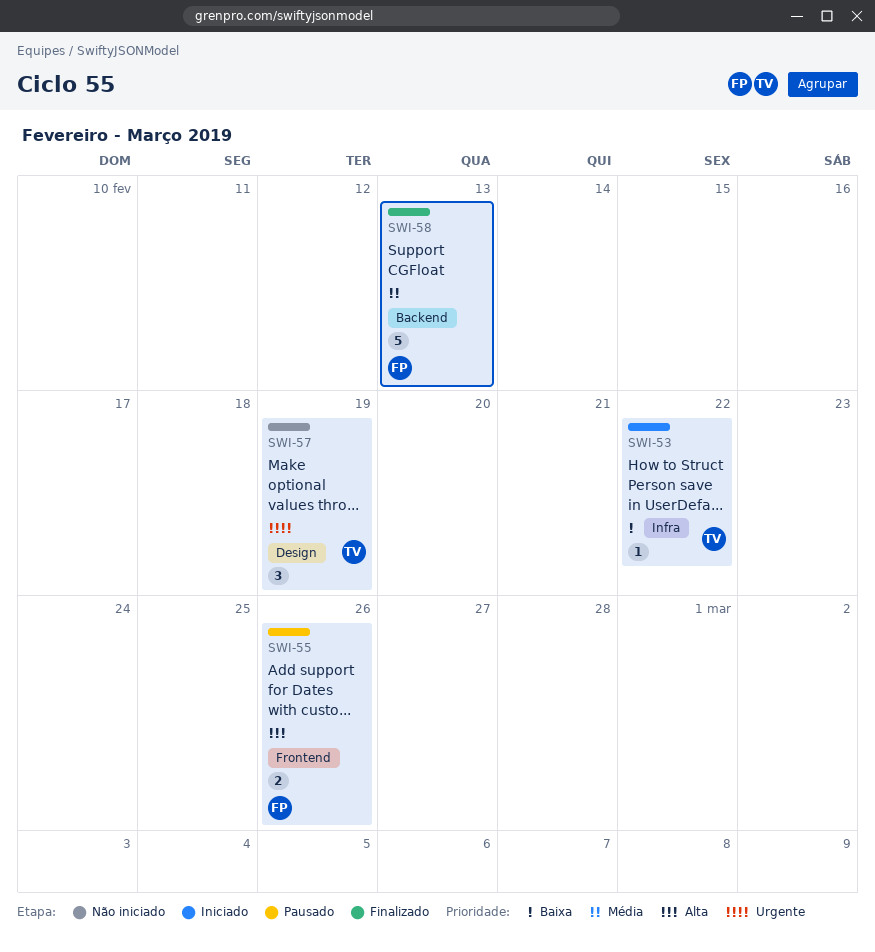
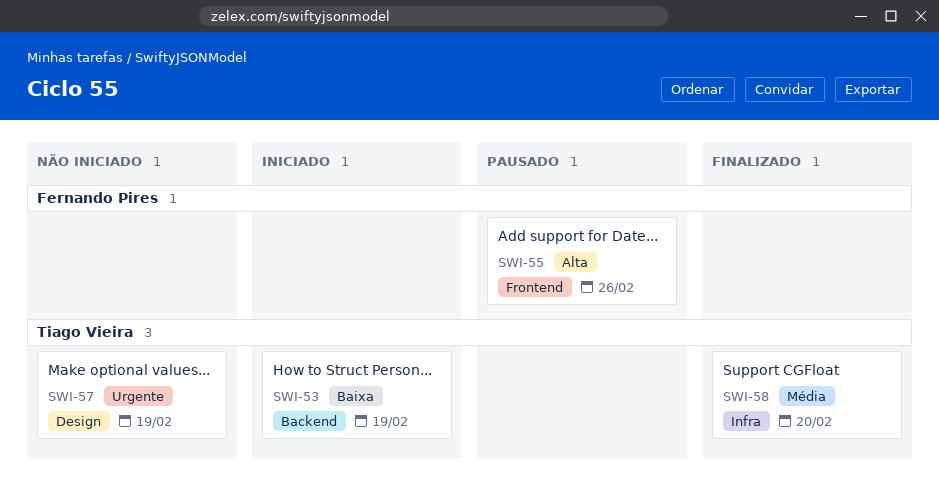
SWI-53, label: Infra -> Backend
SWI-53, due: Feb 22 -> Feb 19
SWI-58, owner: Fernando Pires -> Tiago Vieira
SWI-58, label: Backend -> Infra
SWI-58, due: Feb 13 -> Feb 20

